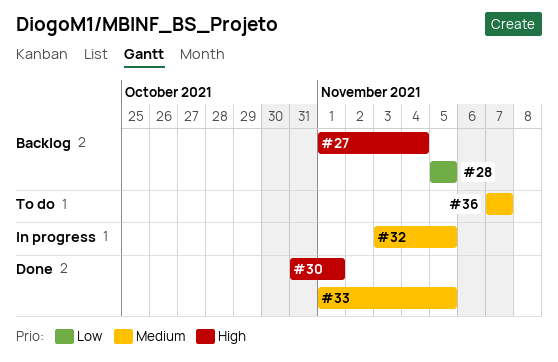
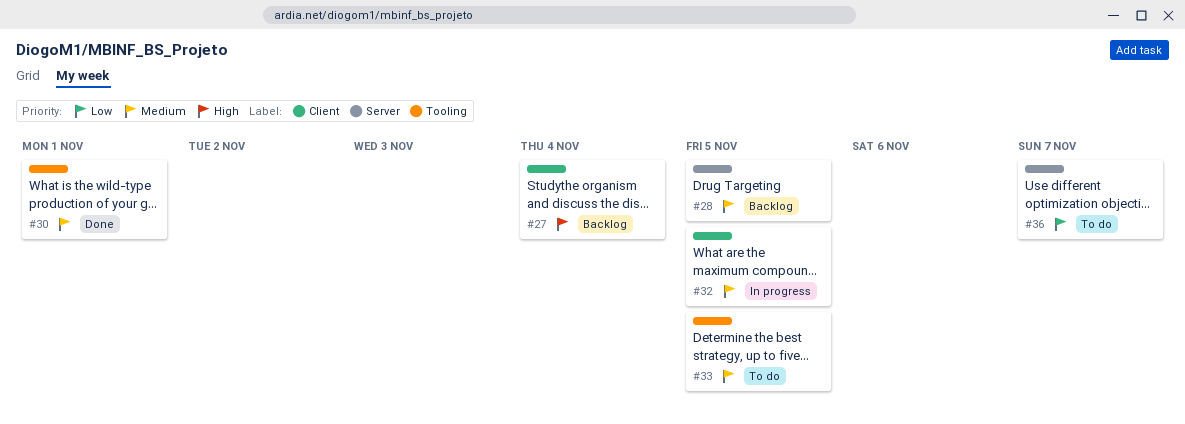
#28, priority: Low -> Medium
#30, priority: High -> Medium
#33, status: Done -> To do
#36, priority: Medium -> Low

